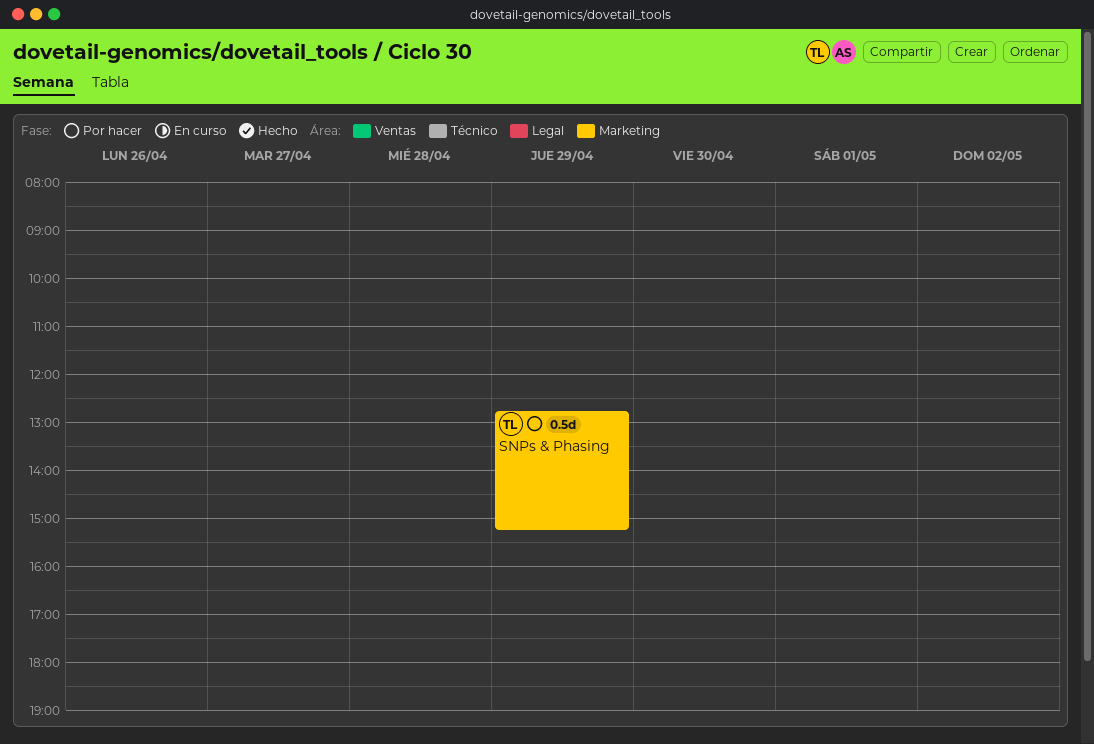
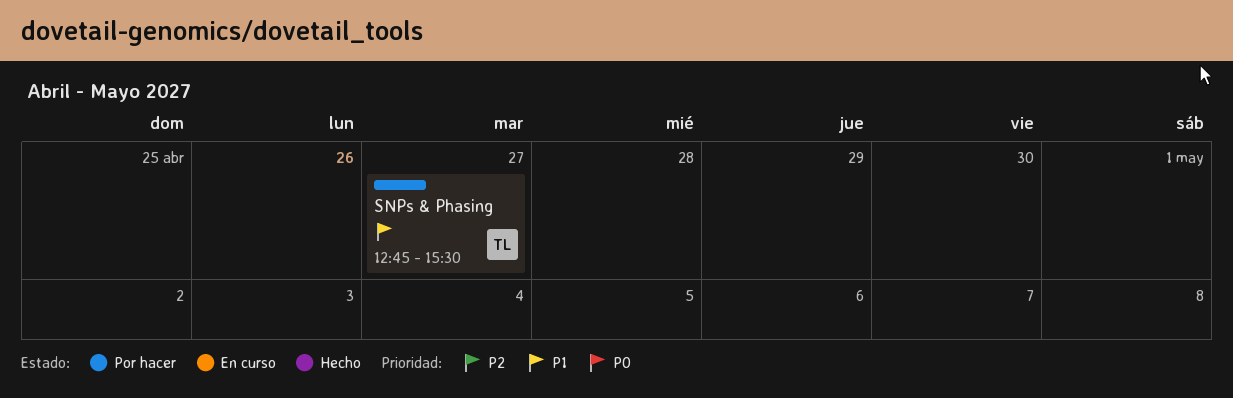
SNPs & Phasing, day: Apr 29 -> Apr 27
SNPs & Phasing, ends: 15:15 -> 15:30

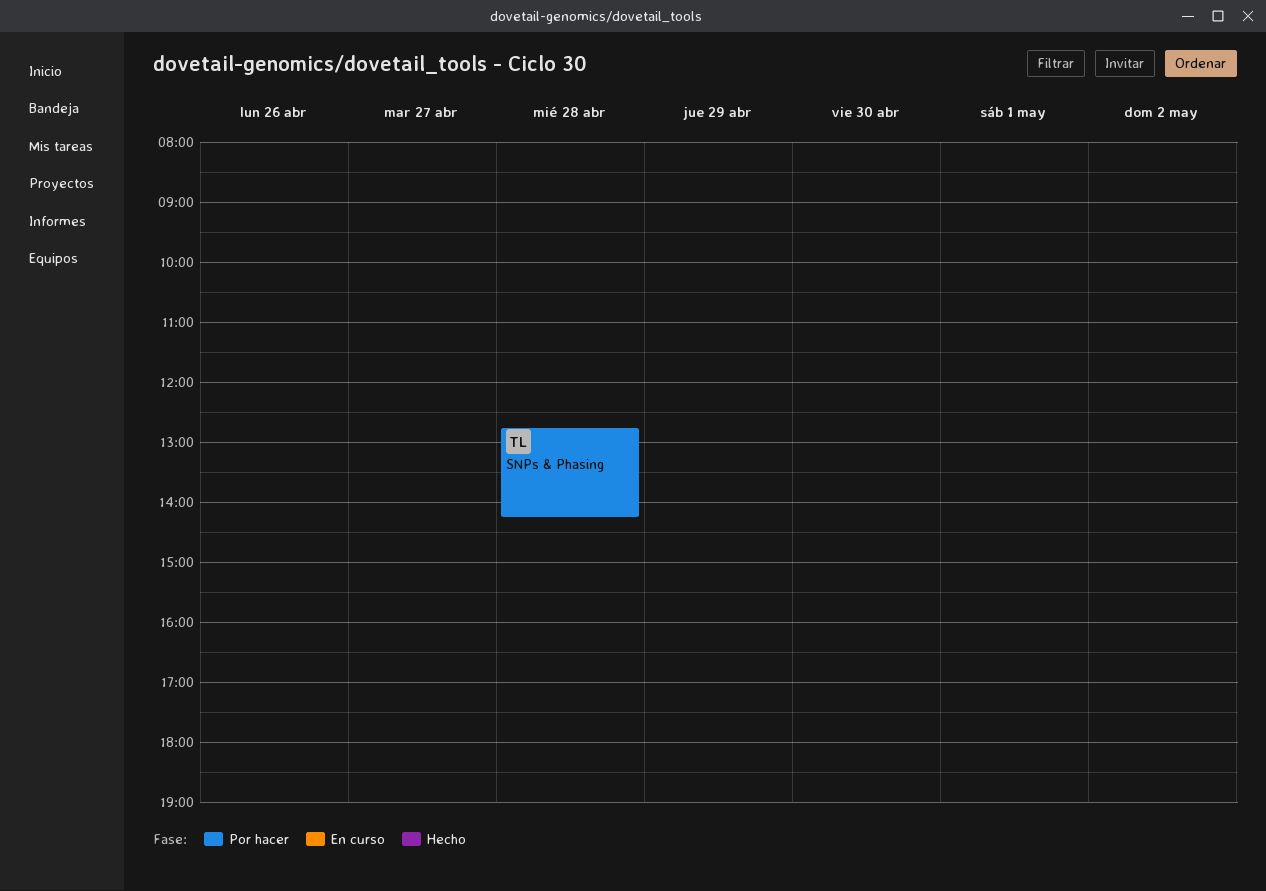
SNPs & Phasing, day: Apr 27 -> Apr 28
SNPs & Phasing, ends: 15:30 -> 14:15

